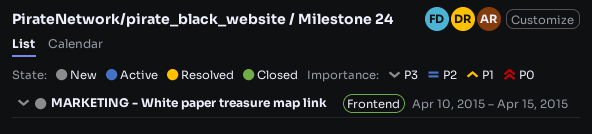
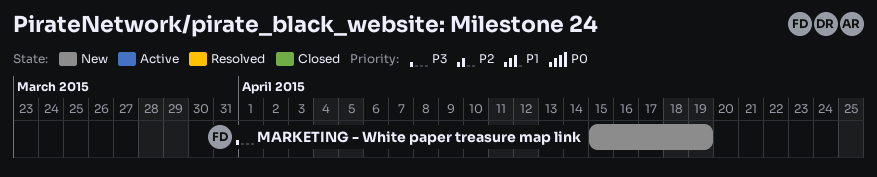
MARKETING - White paper treasure map link, start: Apr 10 -> Apr 15
MARKETING - White paper treasure map link, due: Apr 15 -> Apr 19

